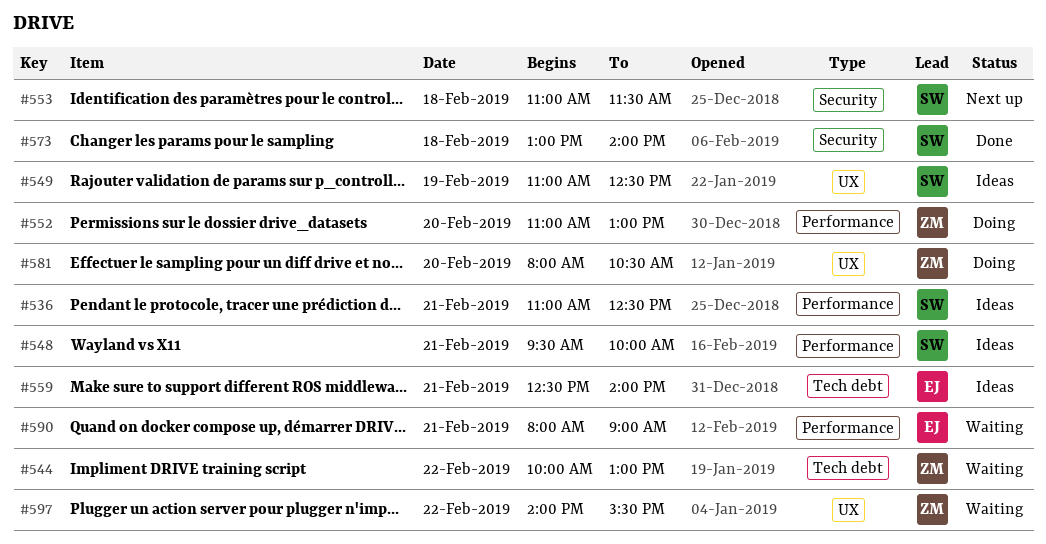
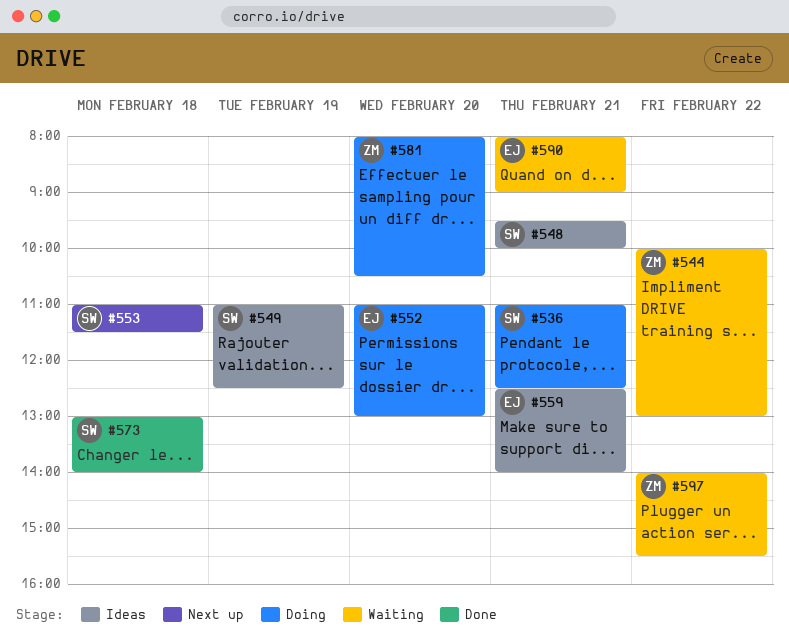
#536, status: Ideas -> Doing
#552, owner: ZM -> EJ

